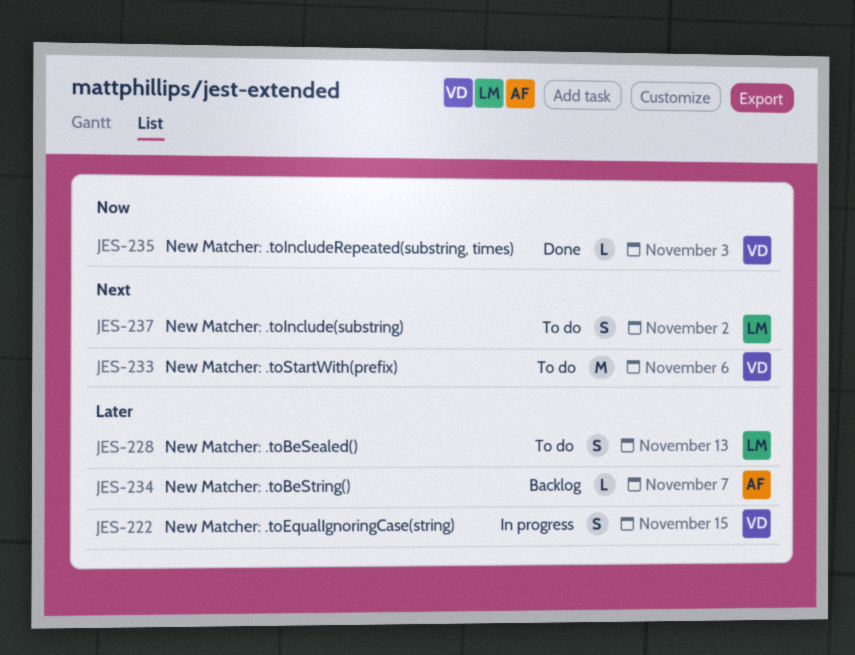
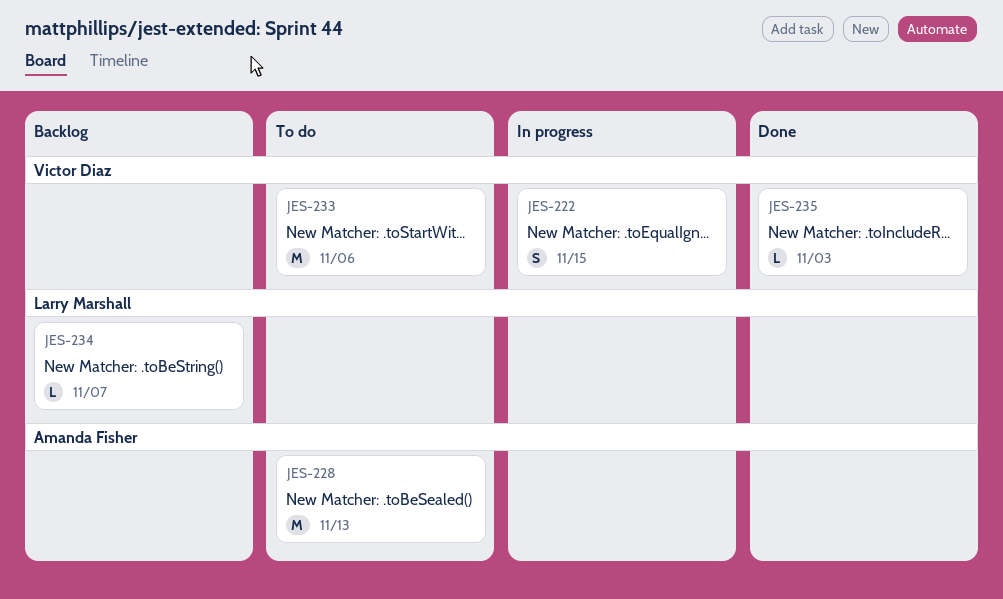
JES-228, owner: Larry Marshall -> Amanda Fisher
JES-228, estimate: S -> M
JES-234, owner: Amanda Fisher -> Larry Marshall
JES-237: present -> none

